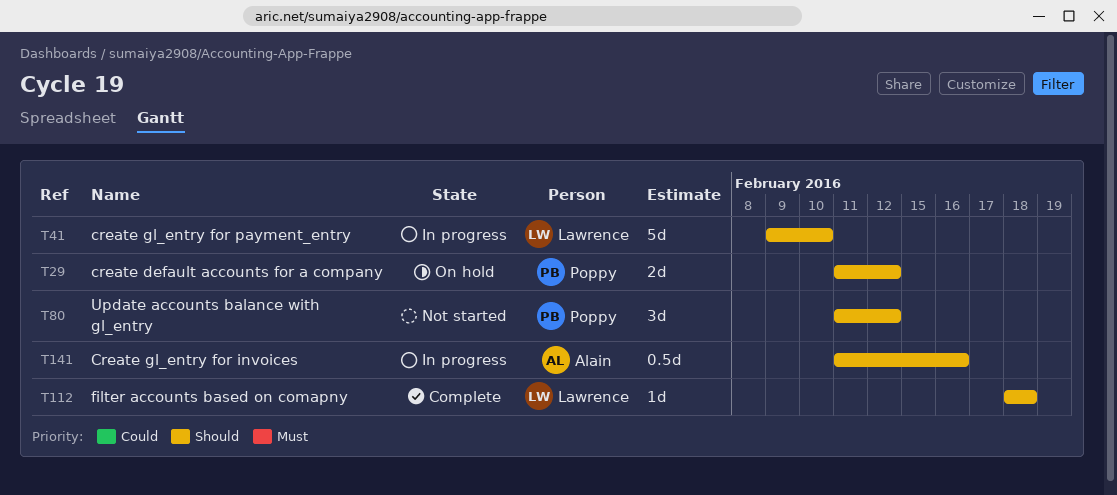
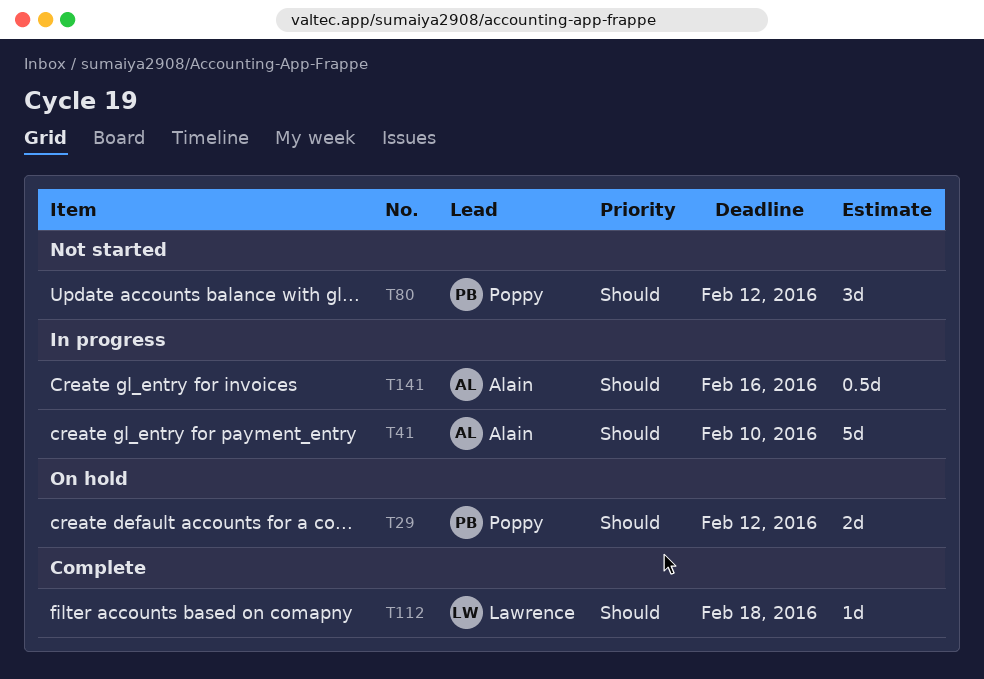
T41, owner: Lawrence -> Alain

